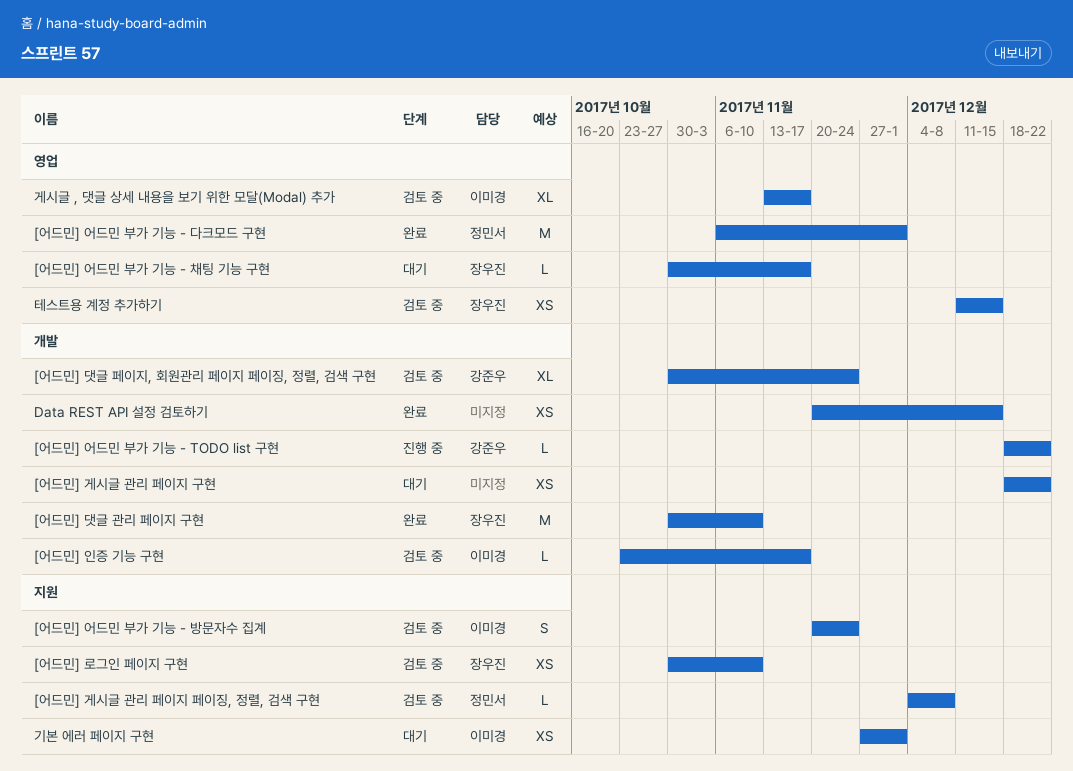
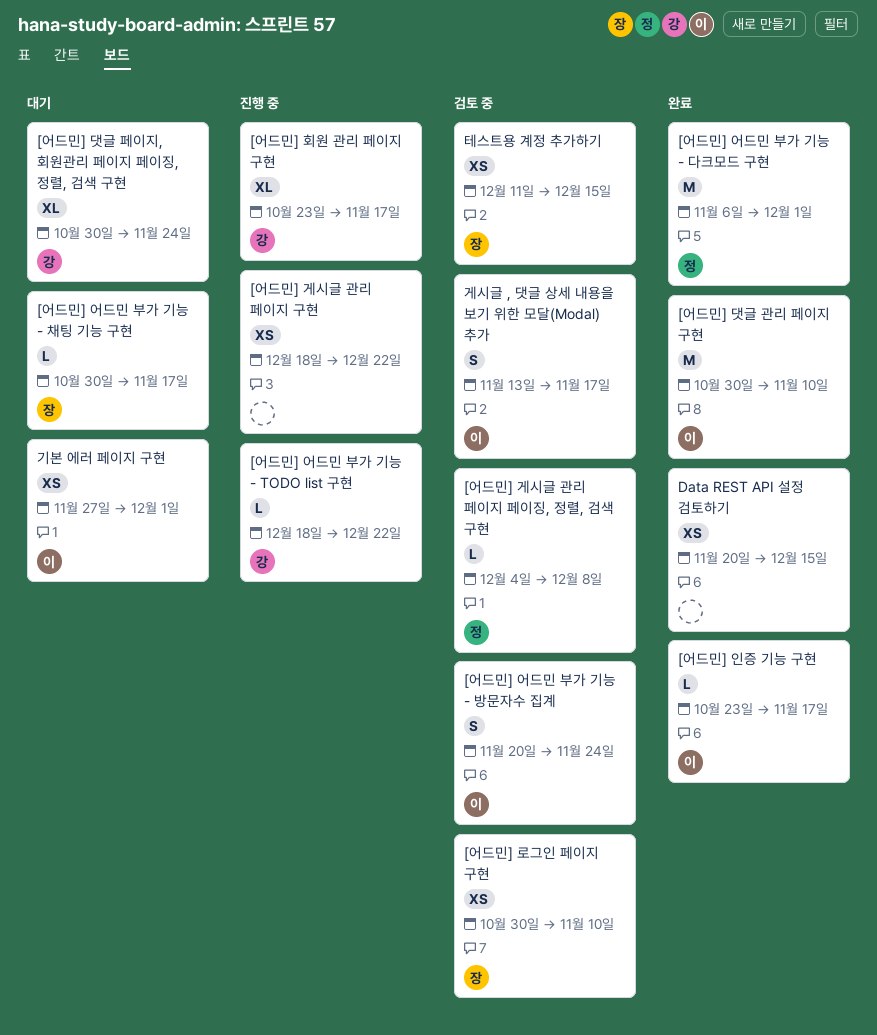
[어드민] 게시글 관리 페이지 구현, status: 대기 -> 진행 중
[어드민] 댓글 관리 페이지 구현, owner: 장우진 -> 이미경
[어드민] 댓글 페이지, 회원관리 페이지 페이징, 정렬, 검색 구현, status: 검토 중 -> 대기
[어드민] 인증 기능 구현, status: 검토 중 -> 완료
[어드민] 회원 관리 페이지 구현: none -> present
게시글 , 댓글 상세 내용을 보기 위한 모달(Modal) 추가, estimate: XL -> S

